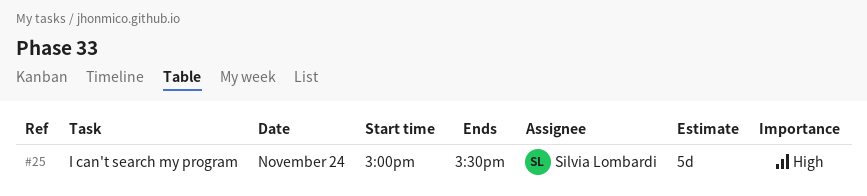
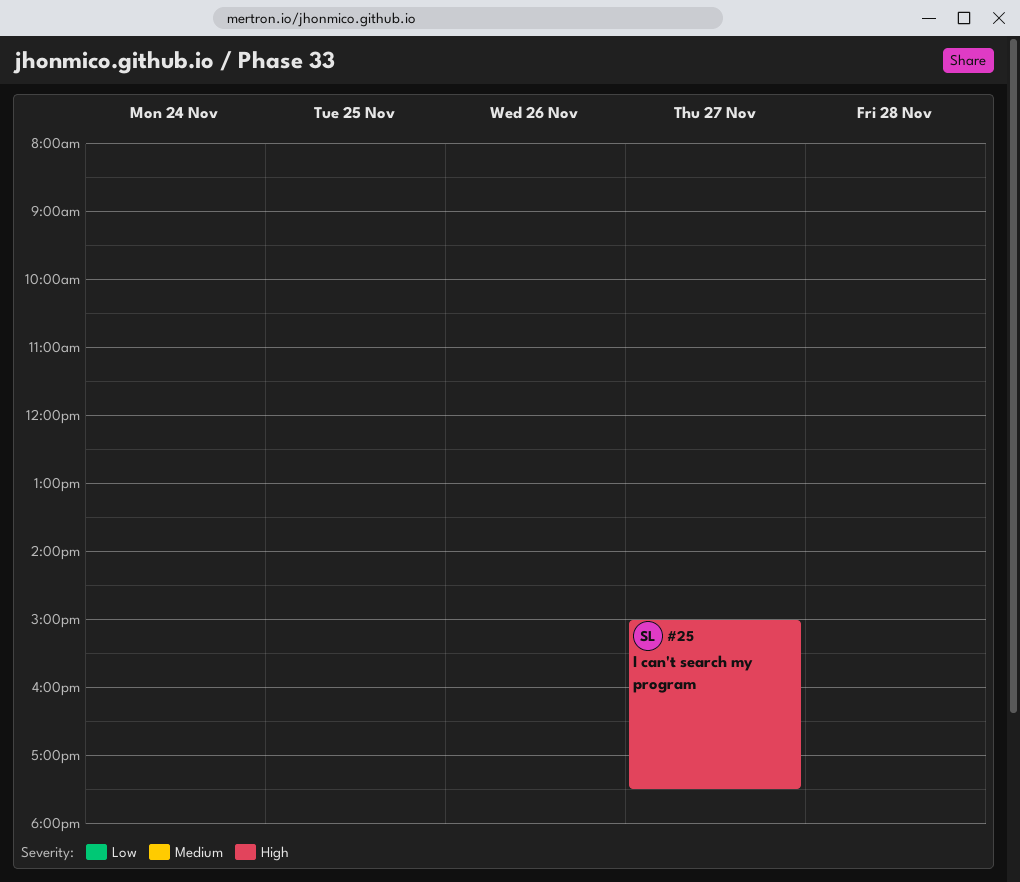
#25, day: Nov 24 -> Nov 27
#25, ends: 15:30 -> 17:30

